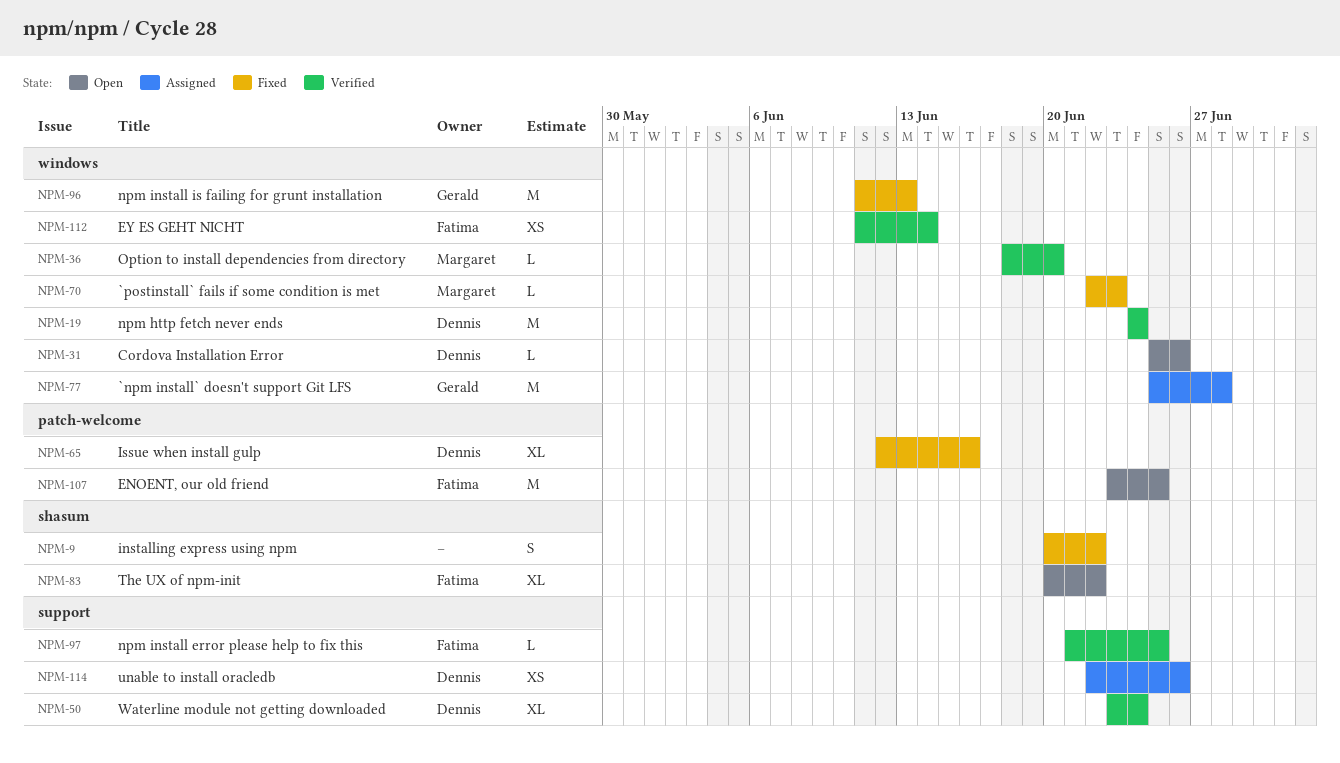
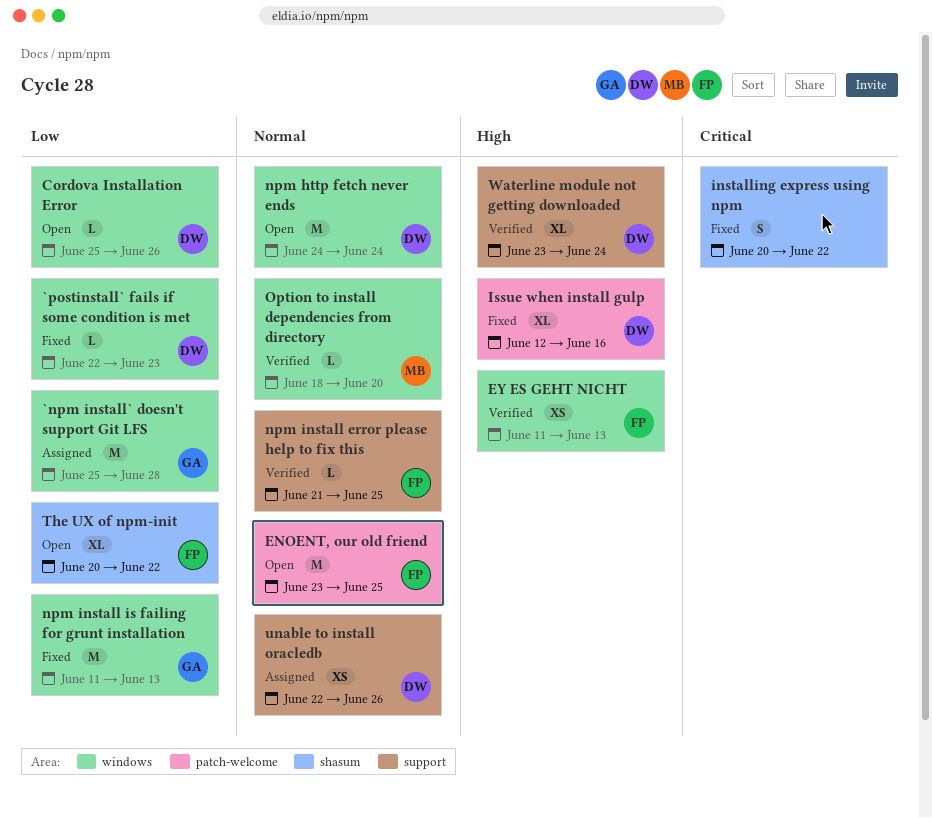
`postinstall` fails if some condition is met, owner: Margaret -> Dennis
EY ES GEHT NICHT, due: Jun 14 -> Jun 13
npm http fetch never ends, status: Verified -> Open

